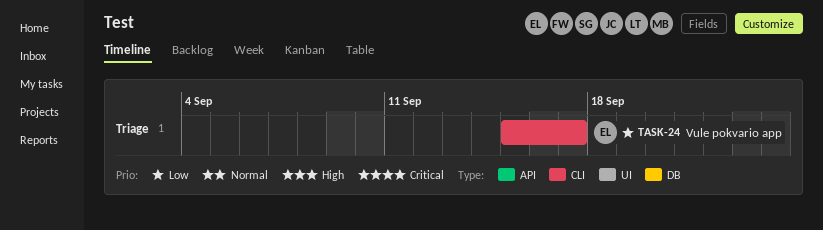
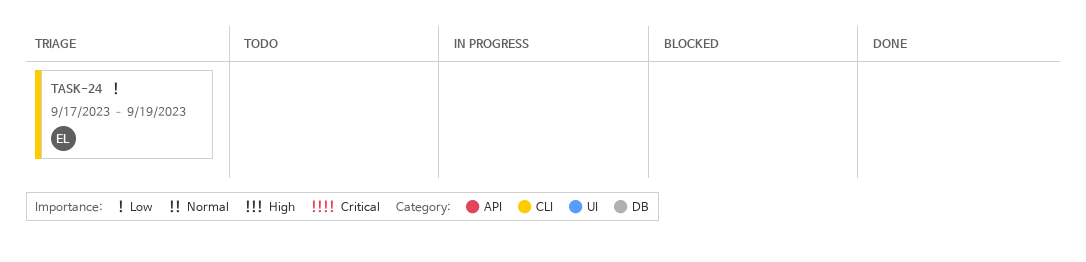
TASK-24, start: Sep 15 -> Sep 17
TASK-24, due: Sep 17 -> Sep 19

